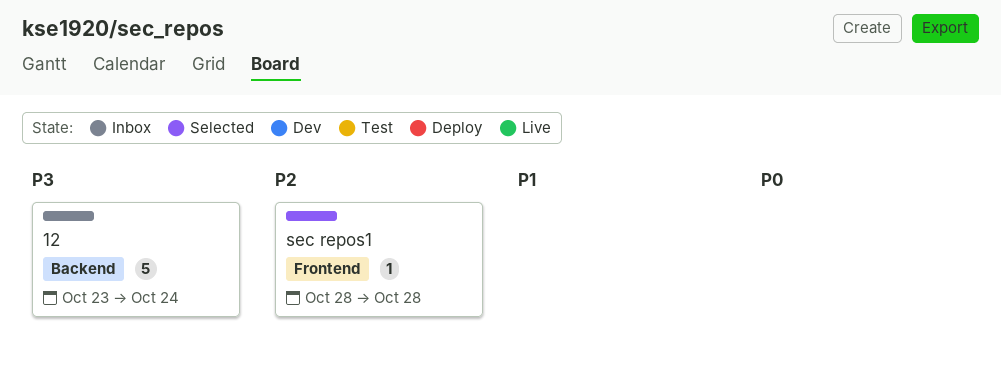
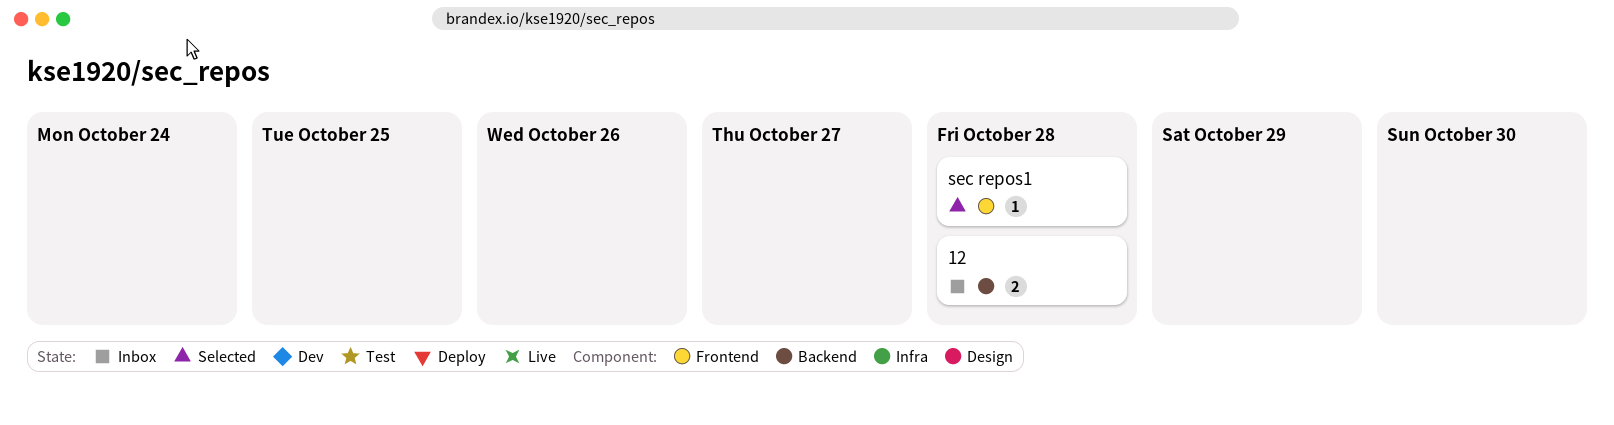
12, estimate: 5 -> 2
12, due: Oct 24 -> Oct 28

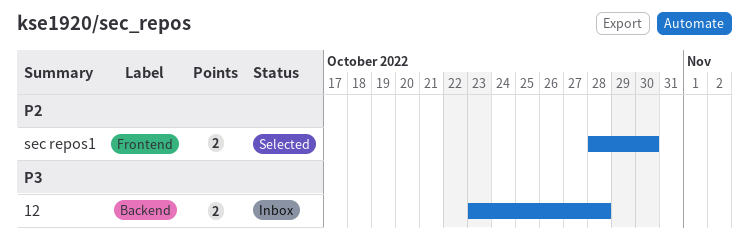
sec repos1, estimate: 1 -> 2
sec repos1, due: Oct 28 -> Oct 30

